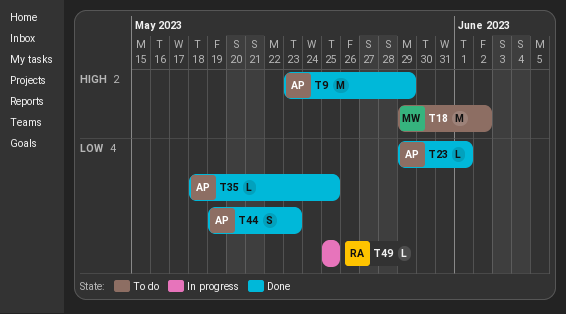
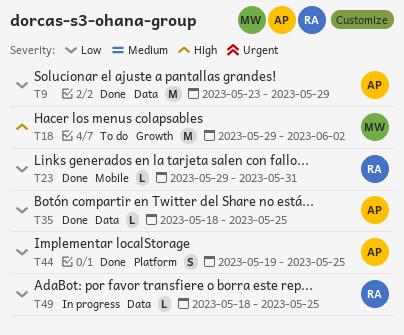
T9, priority: High -> Low
T23, owner: AP -> RA
T23, due: Jun 1 -> May 31
T44, due: May 23 -> May 25
T49, start: May 25 -> May 18

